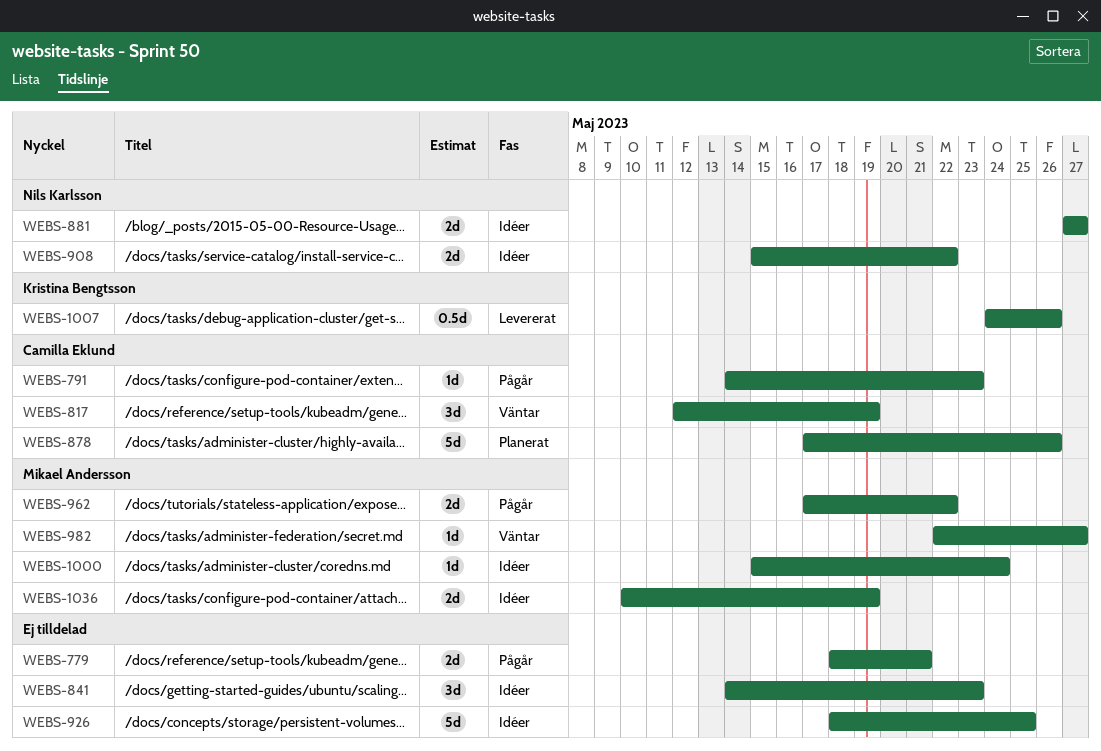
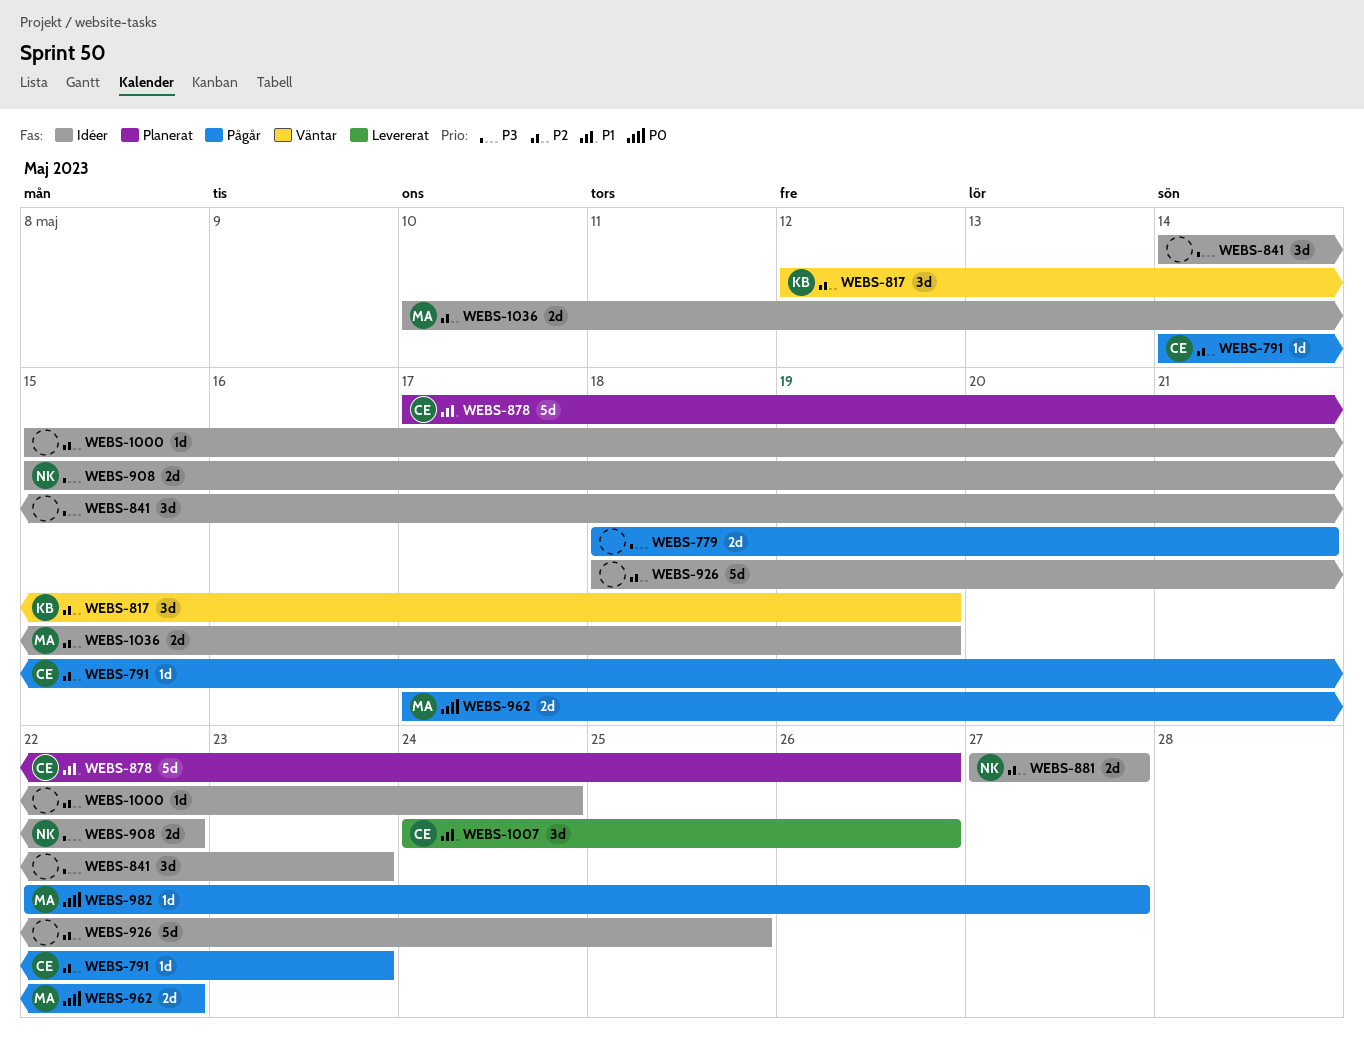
WEBS-817, owner: Camilla Eklund -> Kristina Bengtsson
WEBS-982, status: Väntar -> Pågår
WEBS-1000, owner: Mikael Andersson -> none
WEBS-1007, owner: Kristina Bengtsson -> Camilla Eklund
WEBS-1007, estimate: 0.5d -> 3d

